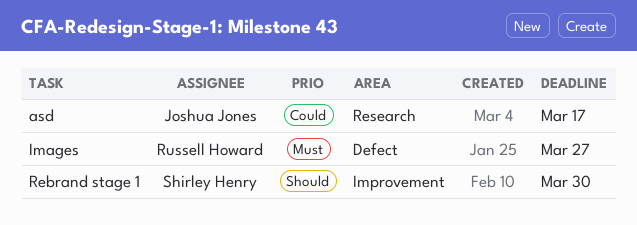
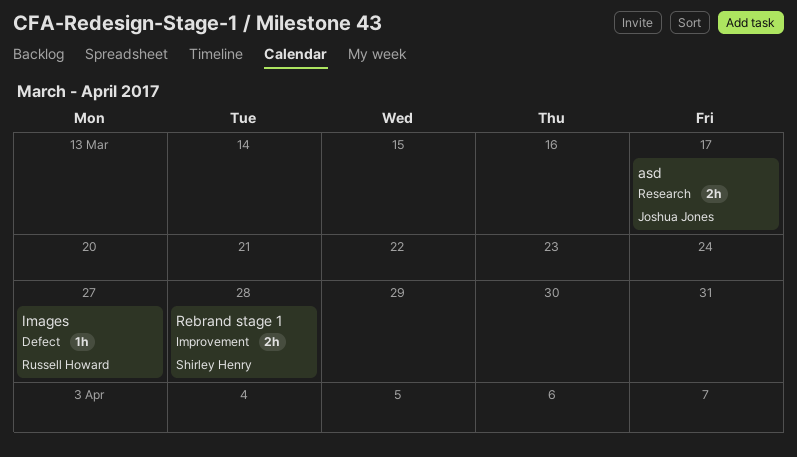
Rebrand stage 1, due: Mar 30 -> Mar 28

